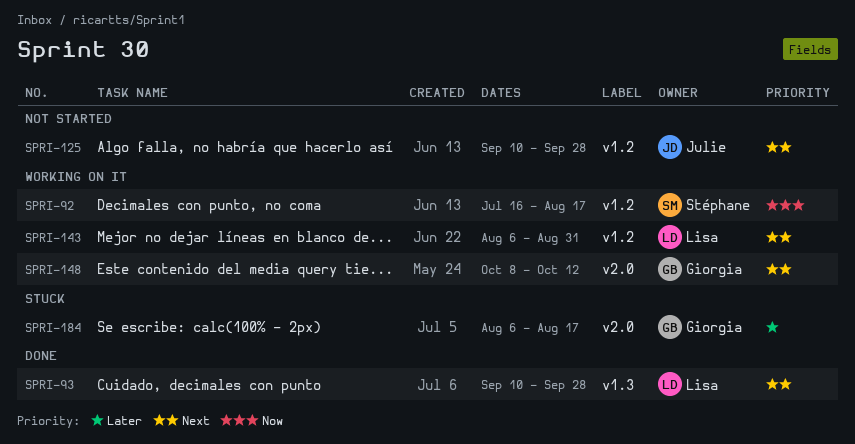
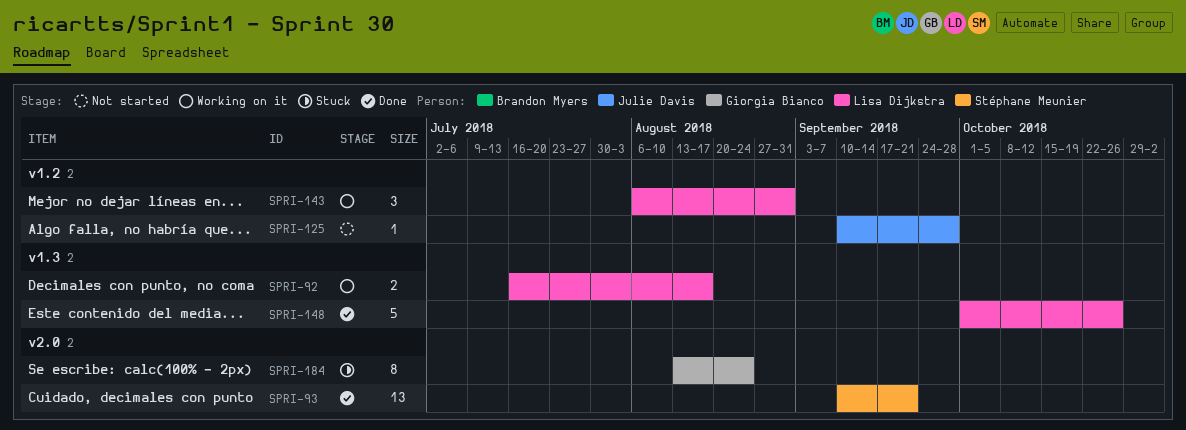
SPRI-92, owner: Stéphane Meunier -> Lisa Dijkstra
SPRI-92, label: v1.2 -> v1.3
SPRI-93, owner: Lisa Dijkstra -> Stéphane Meunier
SPRI-93, label: v1.3 -> v2.0
SPRI-93, due: Sep 28 -> Sep 21
SPRI-148, status: Working on it -> Done
SPRI-148, owner: Giorgia Bianco -> Lisa Dijkstra
SPRI-148, label: v2.0 -> v1.3
SPRI-148, start: Oct 8 -> Oct 1
SPRI-148, due: Oct 12 -> Oct 26
SPRI-184, start: Aug 6 -> Aug 13
SPRI-184, due: Aug 17 -> Aug 24

